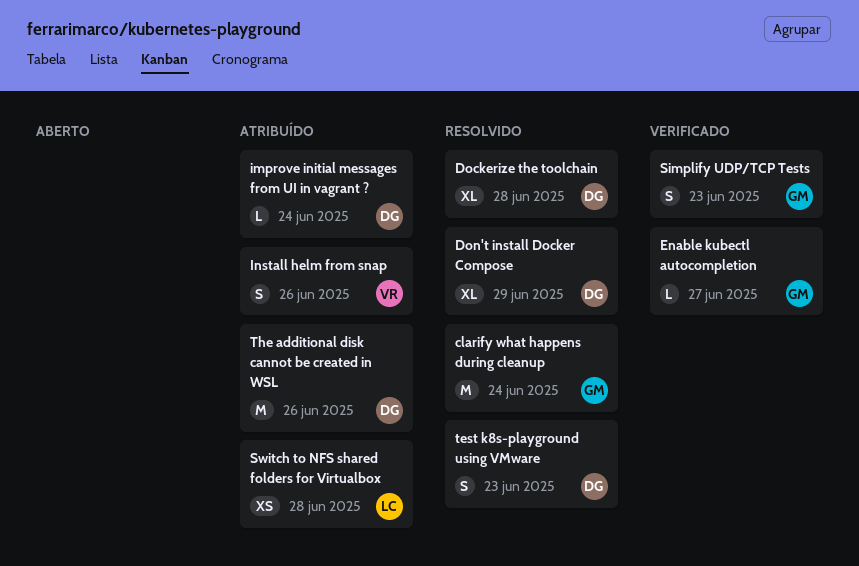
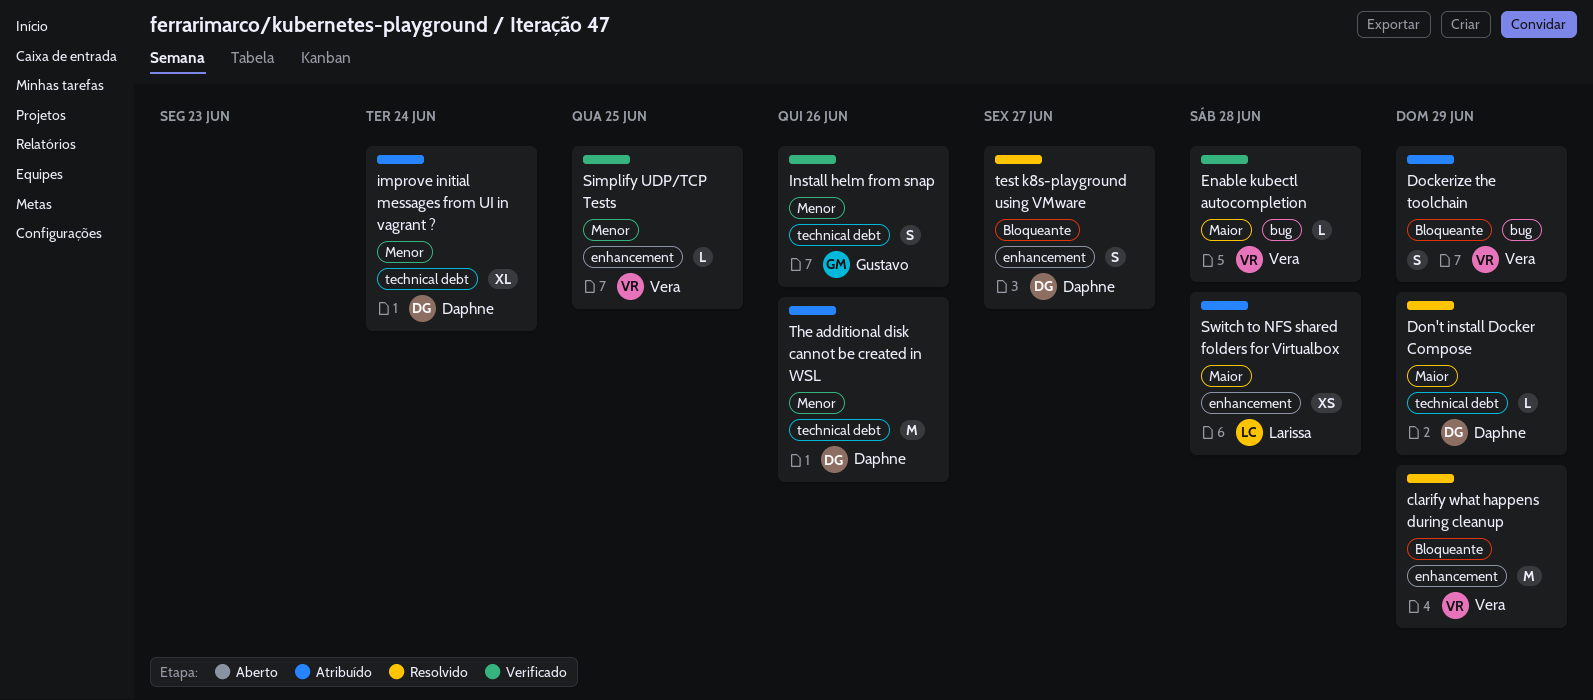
clarify what happens during cleanup, owner: Gustavo -> Vera
clarify what happens during cleanup, due: Jun 24 -> Jun 29
Dockerize the toolchain, status: Resolvido -> Atribuído
Dockerize the toolchain, owner: Daphne -> Vera
Dockerize the toolchain, estimate: XL -> S
Dockerize the toolchain, due: Jun 28 -> Jun 29
Don't install Docker Compose, estimate: XL -> L
Enable kubectl autocompletion, owner: Gustavo -> Vera
Enable kubectl autocompletion, due: Jun 27 -> Jun 28
improve initial messages from UI in vagrant ?, estimate: L -> XL
Install helm from snap, status: Atribuído -> Verificado
Install helm from snap, owner: Vera -> Gustavo
Simplify UDP/TCP Tests, owner: Gustavo -> Vera
Simplify UDP/TCP Tests, estimate: S -> L
Simplify UDP/TCP Tests, due: Jun 23 -> Jun 25
test k8s-playground using VMware, due: Jun 23 -> Jun 27

